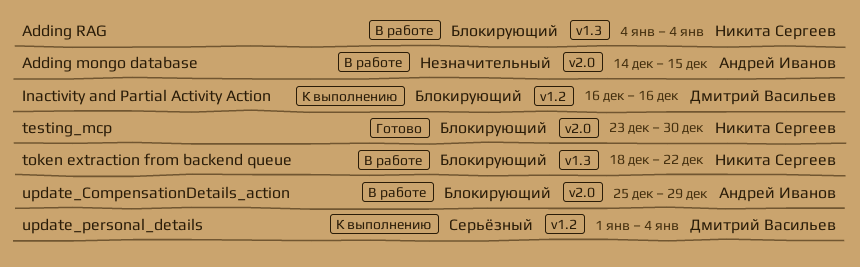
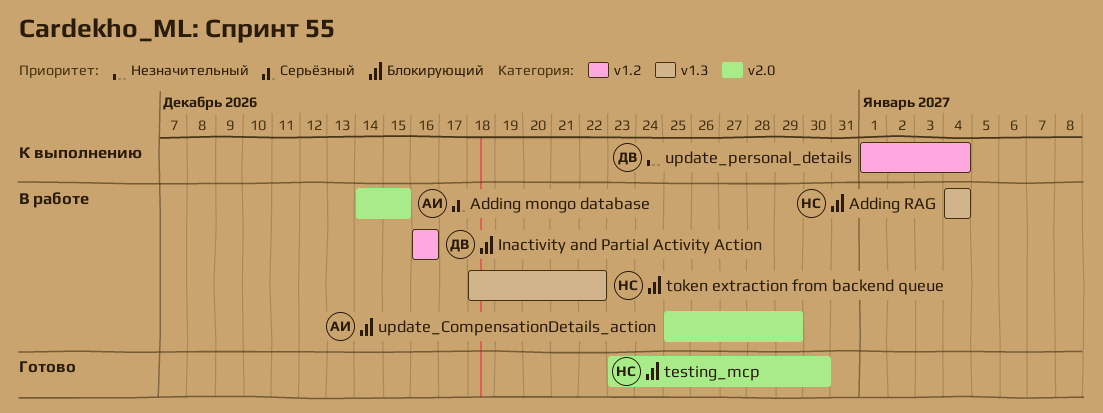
Adding mongo database, priority: Незначительный -> Серьёзный
Inactivity and Partial Activity Action, status: К выполнению -> В работе
update_personal_details, priority: Серьёзный -> Незначительный

